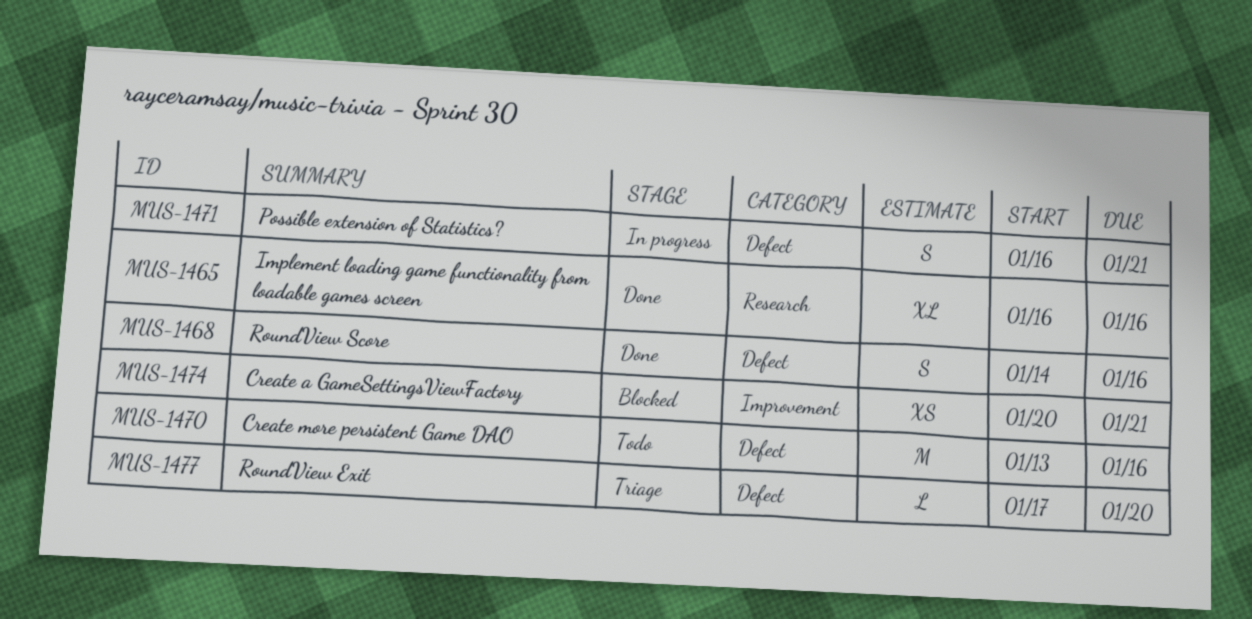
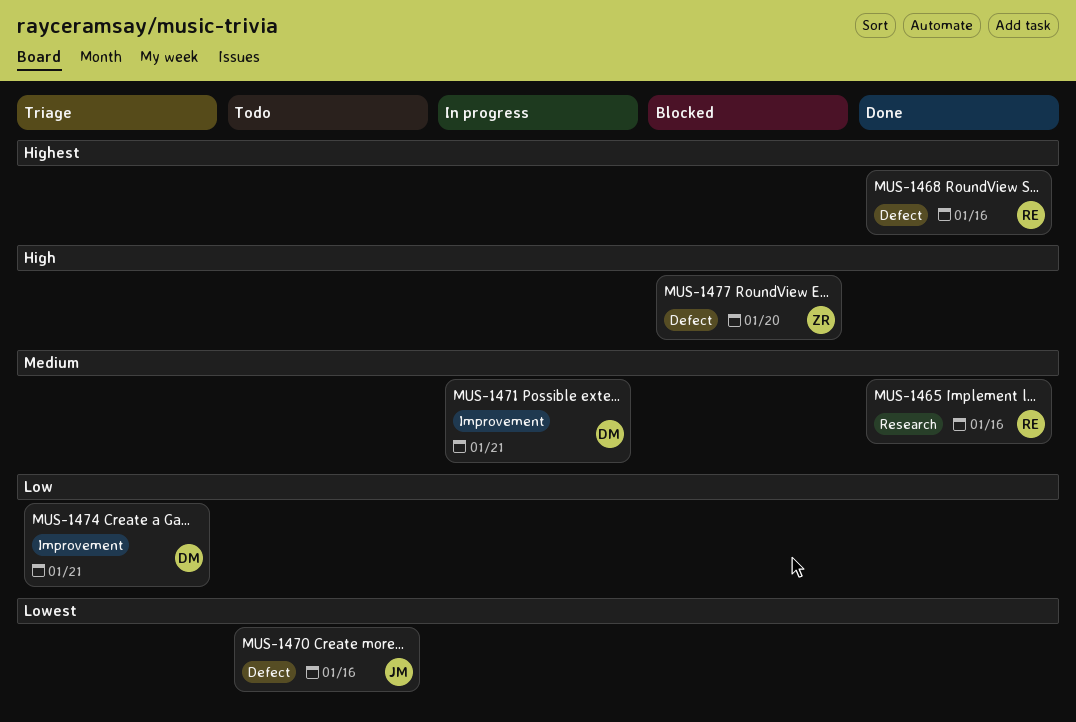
MUS-1471, label: Defect -> Improvement
MUS-1474, status: Blocked -> Triage
MUS-1477, status: Triage -> Blocked

